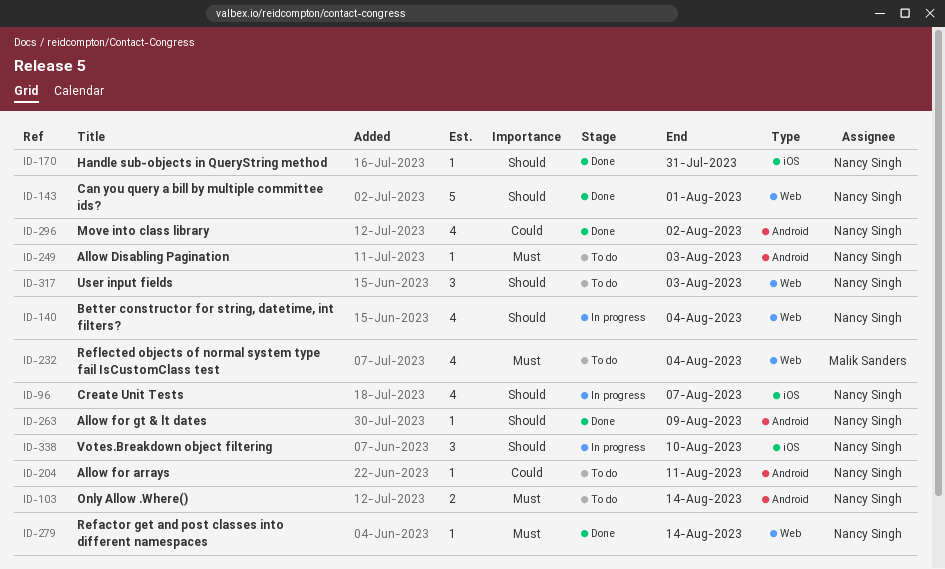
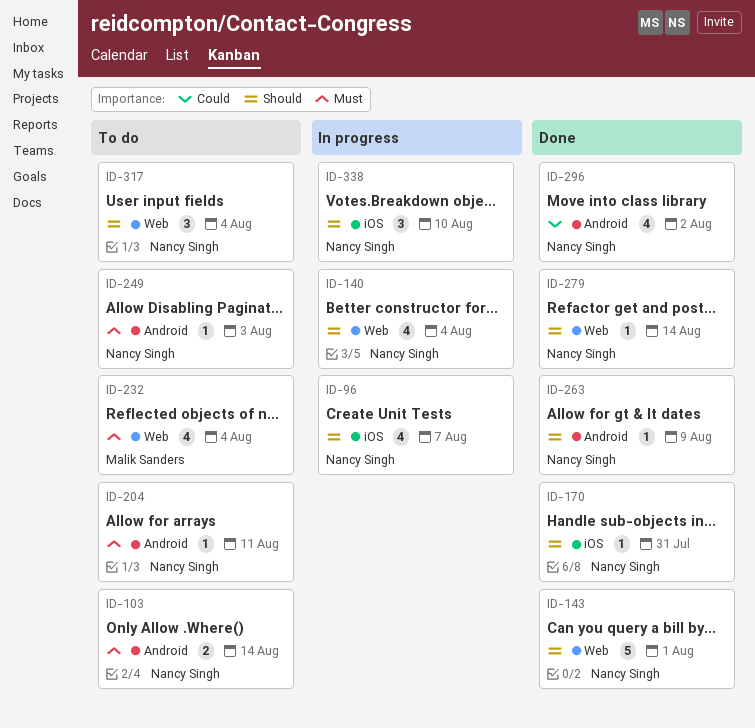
ID-204, priority: Could -> Must
ID-279, priority: Must -> Should
ID-317, due: Aug 3 -> Aug 4

